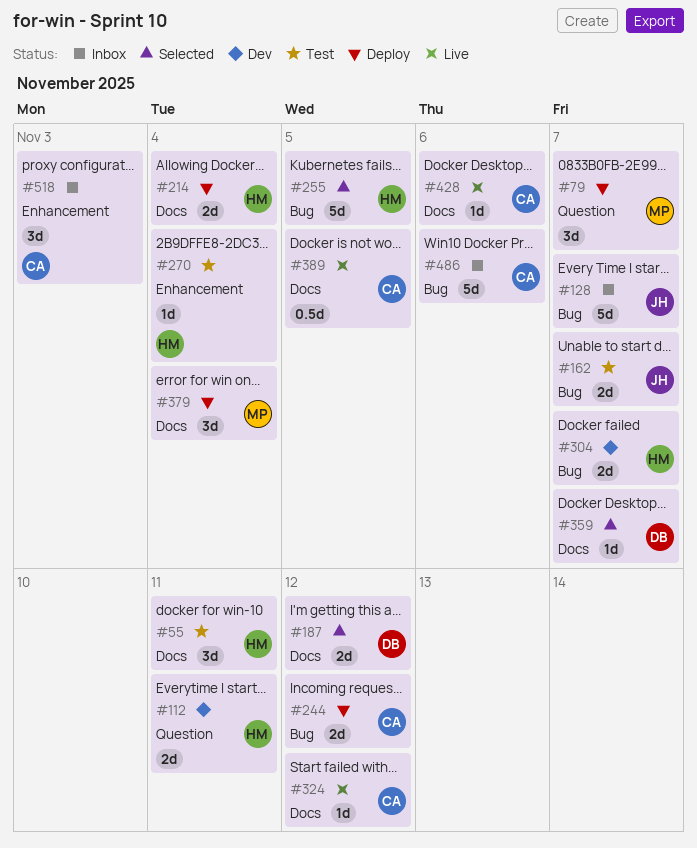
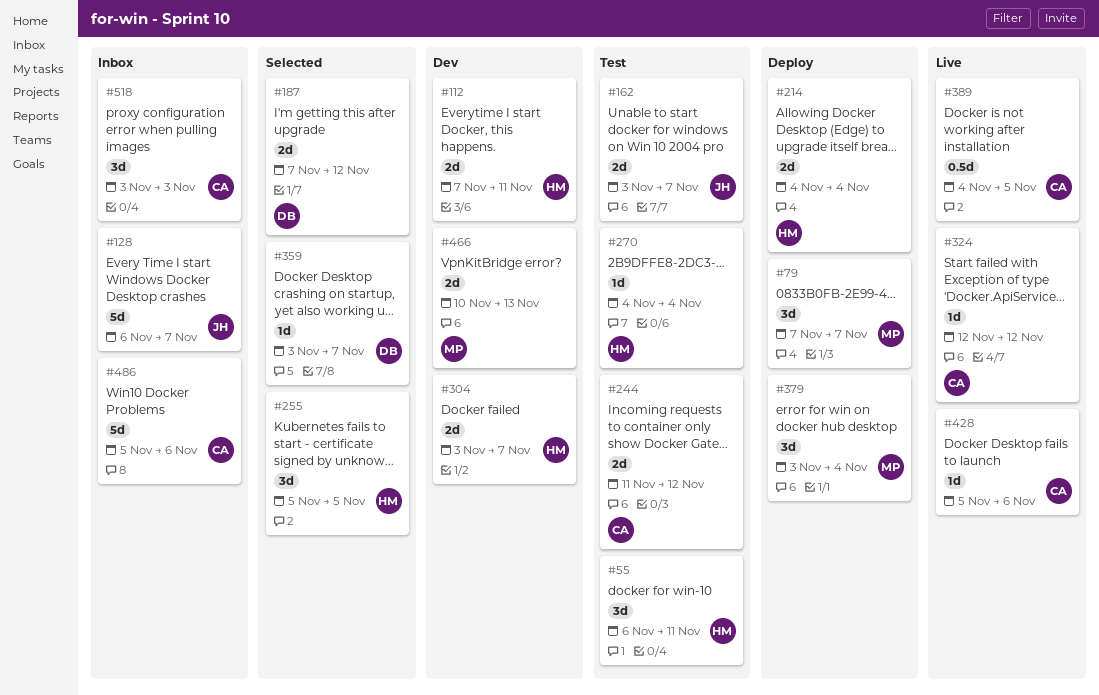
#244, status: Deploy -> Test
#255, estimate: 5d -> 3d
#466: none -> present

